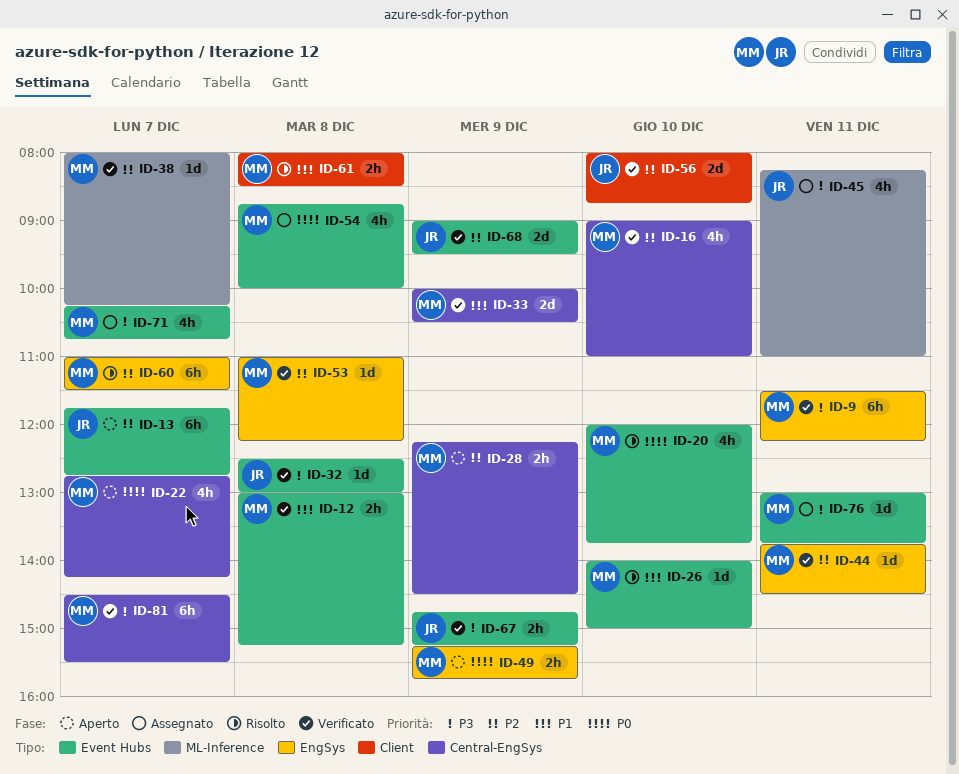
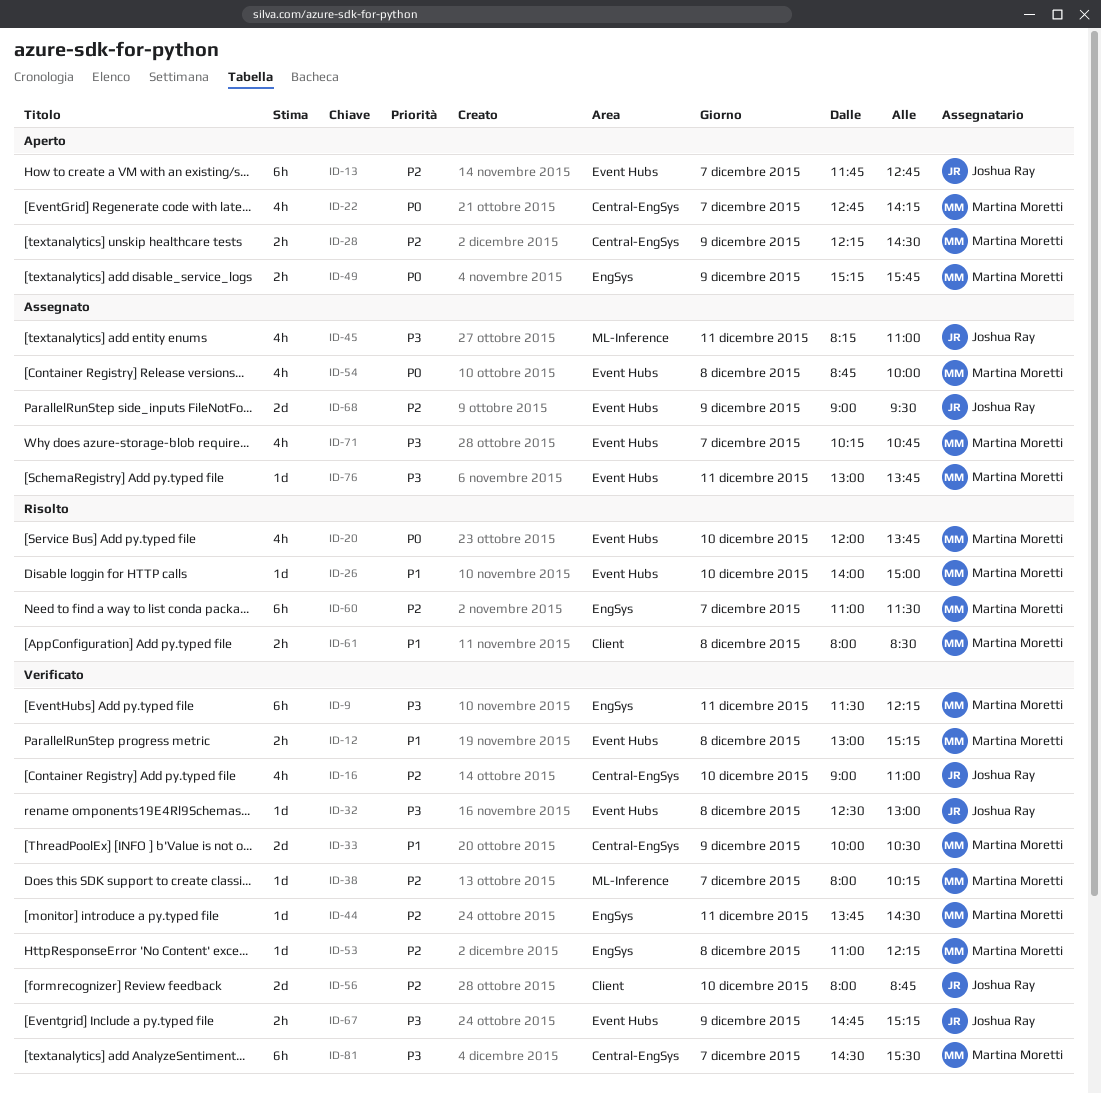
ID-16, owner: Martina Moretti -> Joshua Ray
ID-68, status: Verificato -> Assegnato

